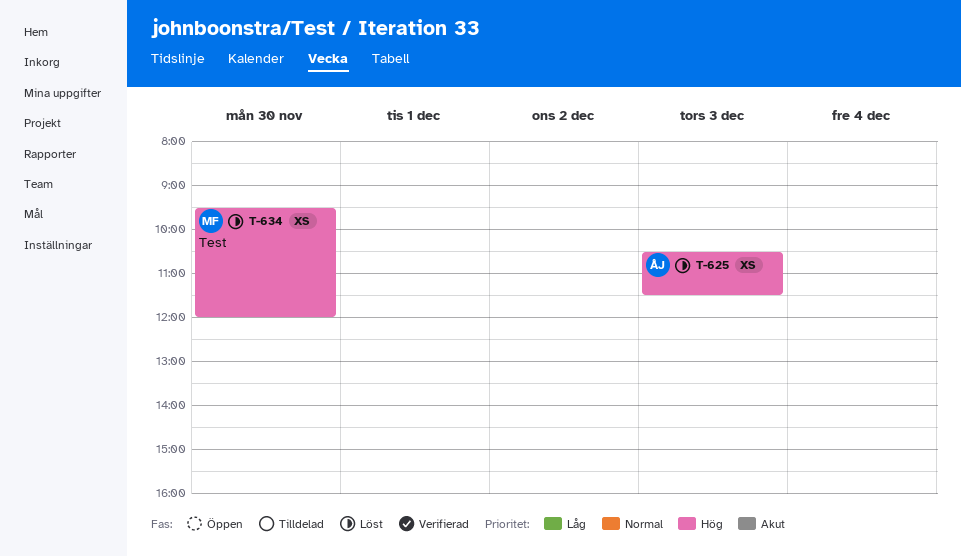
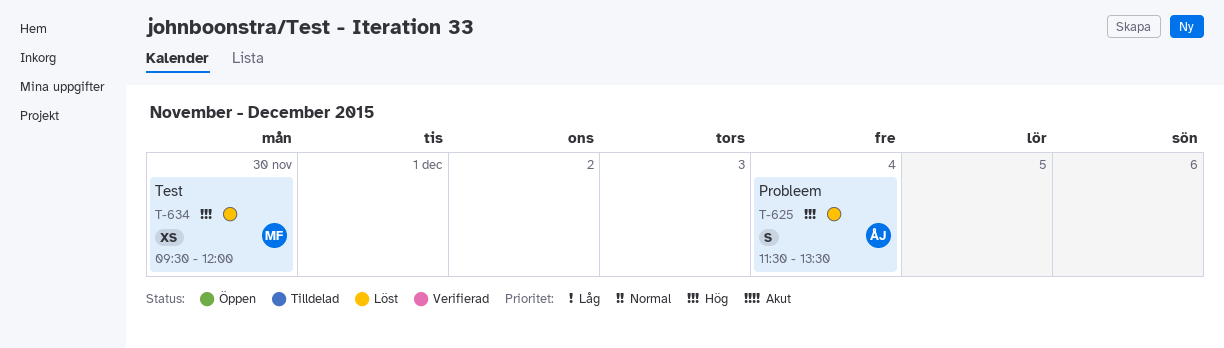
T-625, estimate: XS -> S
T-625, day: Dec 3 -> Dec 4
T-625, begins: 10:30 -> 11:30
T-625, ends: 11:30 -> 13:30

